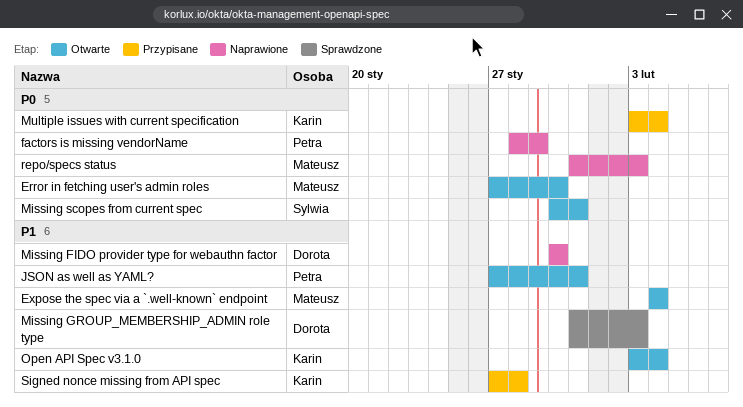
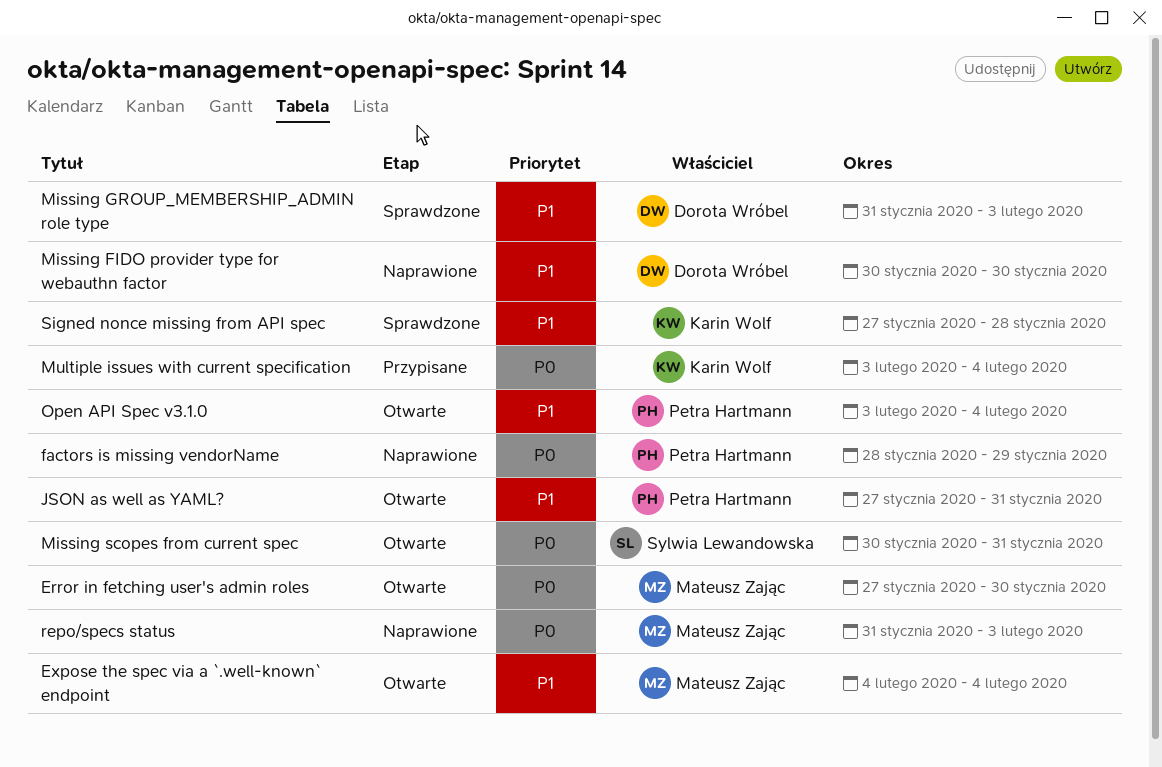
Open API Spec v3.1.0, owner: Karin Wolf -> Petra Hartmann
Signed nonce missing from API spec, status: Przypisane -> Sprawdzone

